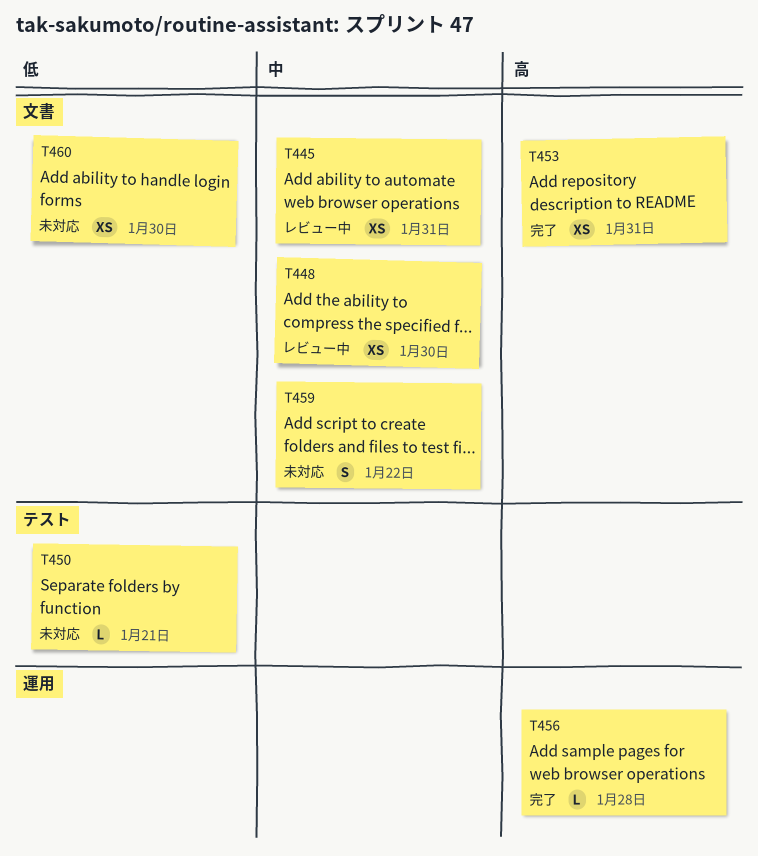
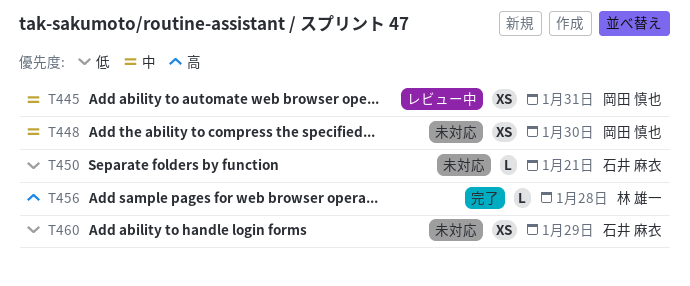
T448, status: レビュー中 -> 未対応
T453: present -> none
T459: present -> none
T460, due: Jan 30 -> Jan 29

